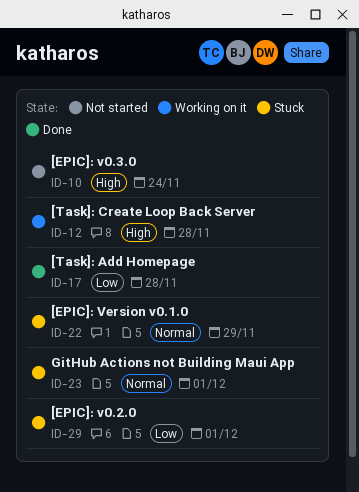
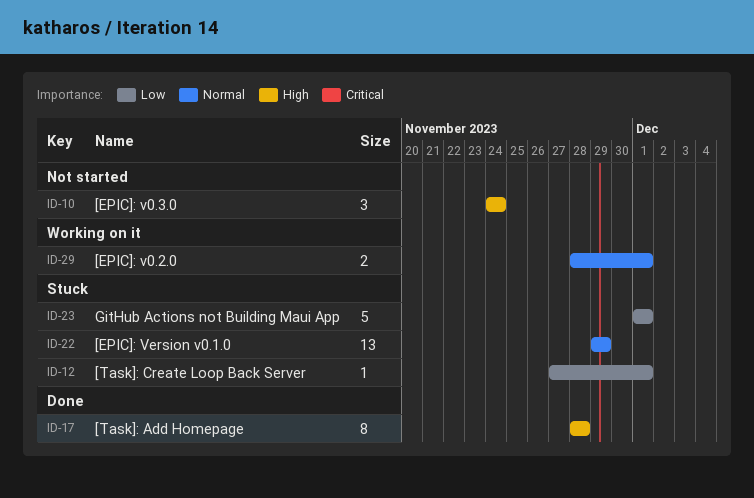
ID-12, status: Working on it -> Stuck
ID-12, priority: High -> Low
ID-12, due: Nov 28 -> Dec 1
ID-17, priority: Low -> High
ID-23, priority: Normal -> Low
ID-29, status: Stuck -> Working on it
ID-29, priority: Low -> Normal

